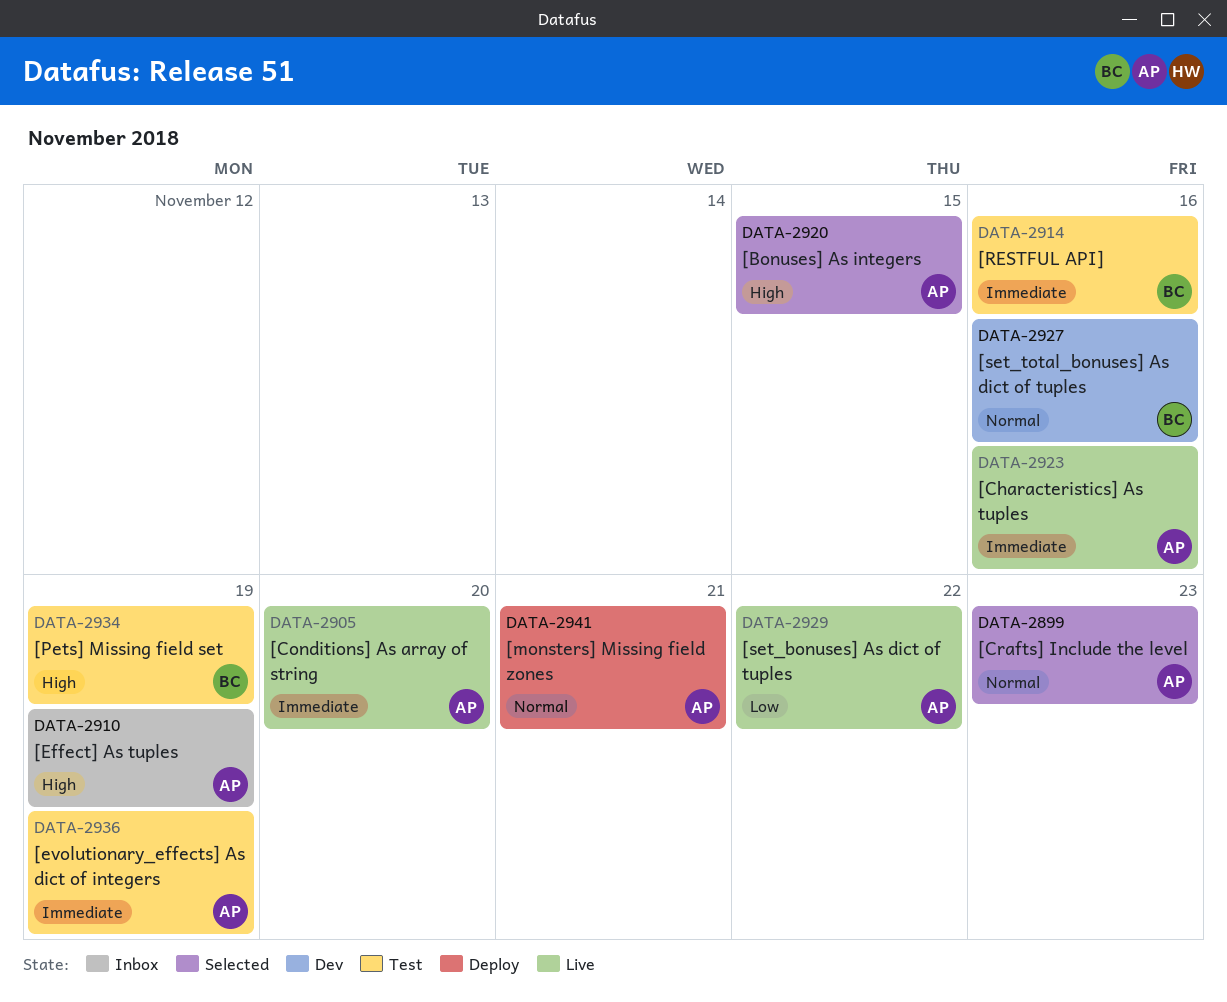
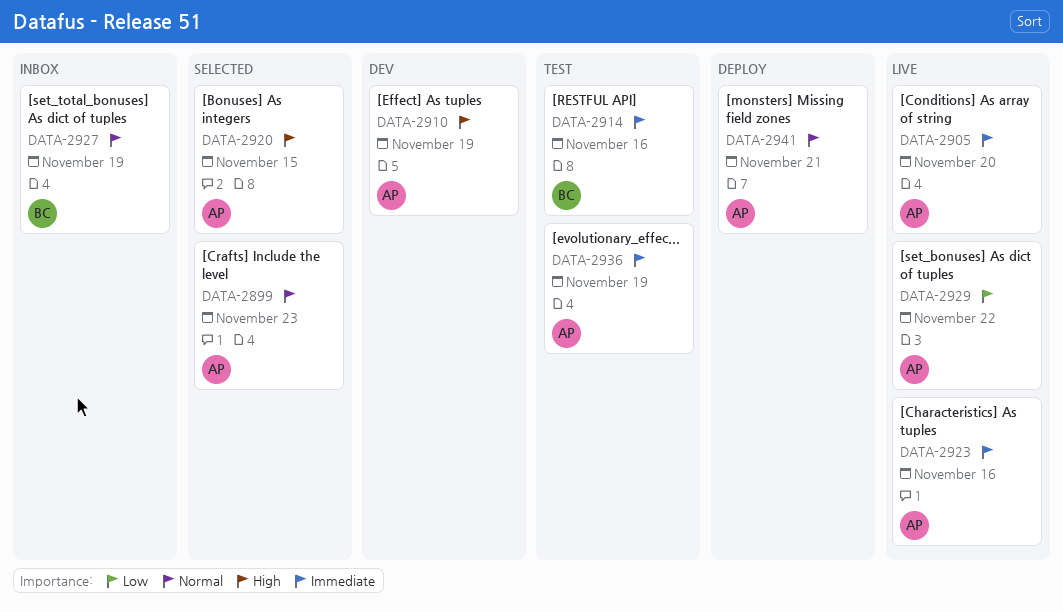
DATA-2910, status: Inbox -> Dev
DATA-2927, status: Dev -> Inbox
DATA-2927, due: Nov 16 -> Nov 19
DATA-2934: present -> none

